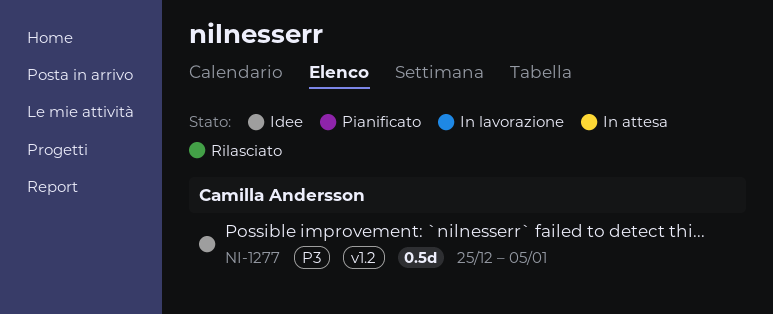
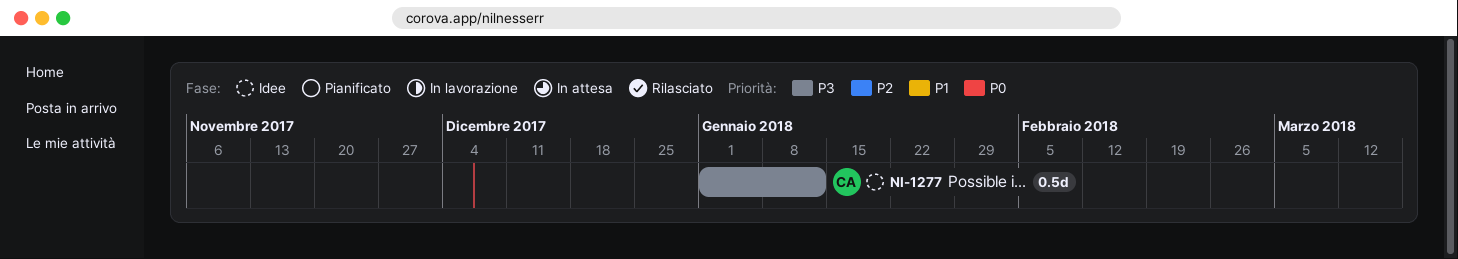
NI-1277, start: Dec 25 -> Jan 1
NI-1277, due: Jan 5 -> Jan 12

